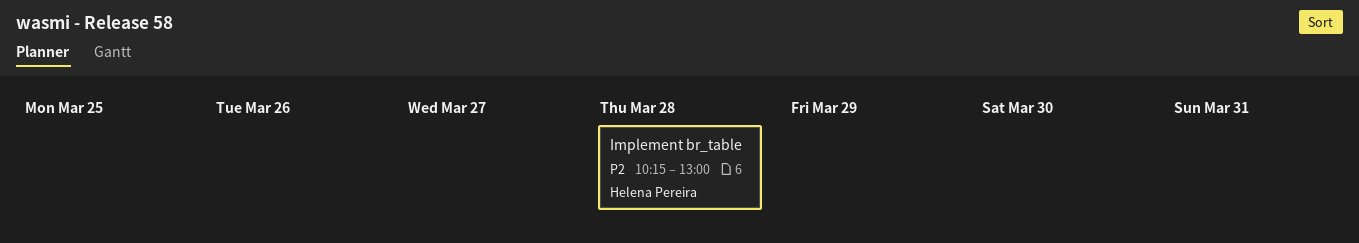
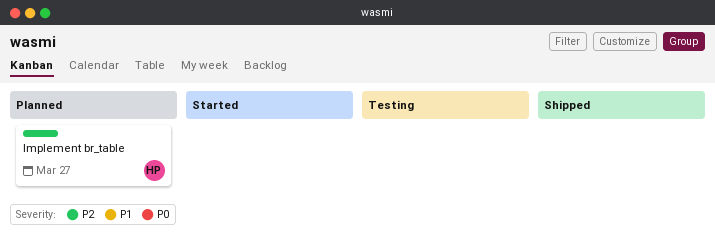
Implement br_table, day: Mar 28 -> Mar 27

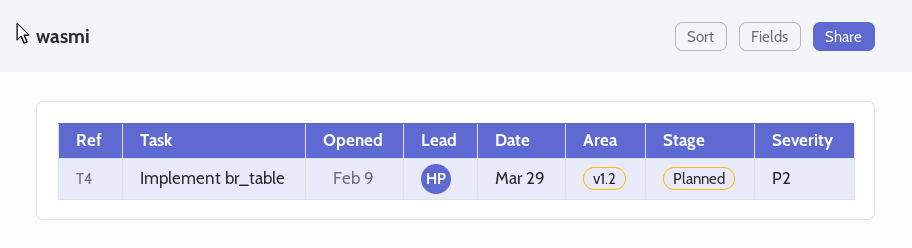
Implement br_table, day: Mar 27 -> Mar 29

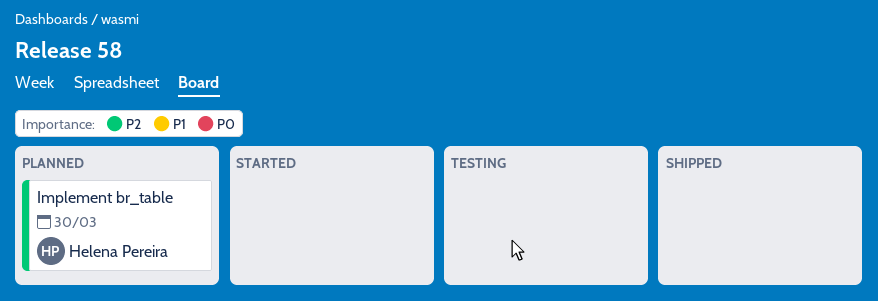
Implement br_table, day: Mar 29 -> Mar 30

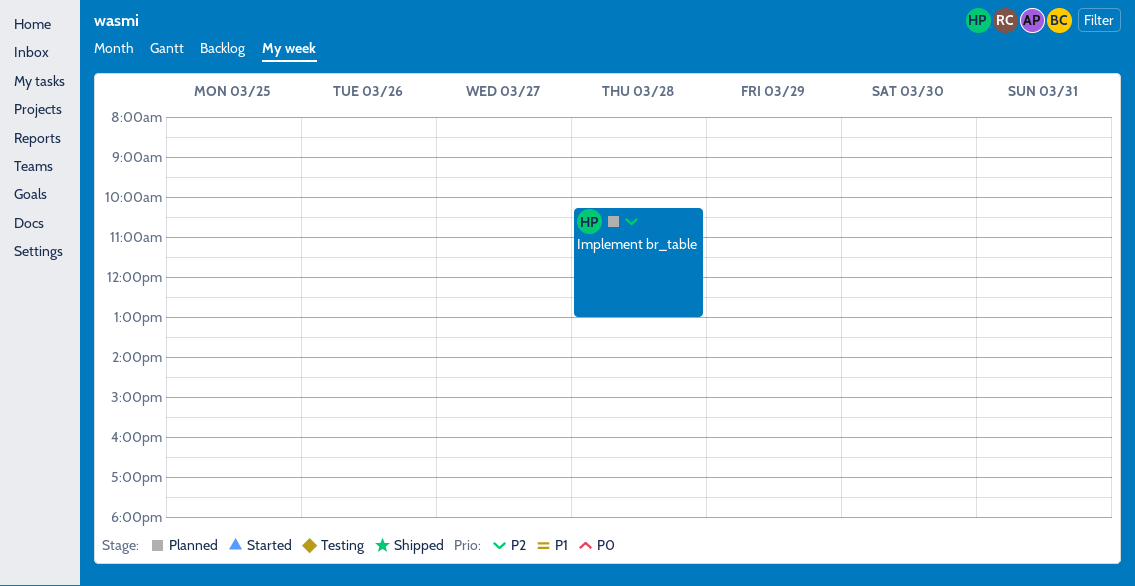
Implement br_table, day: Mar 30 -> Mar 28

